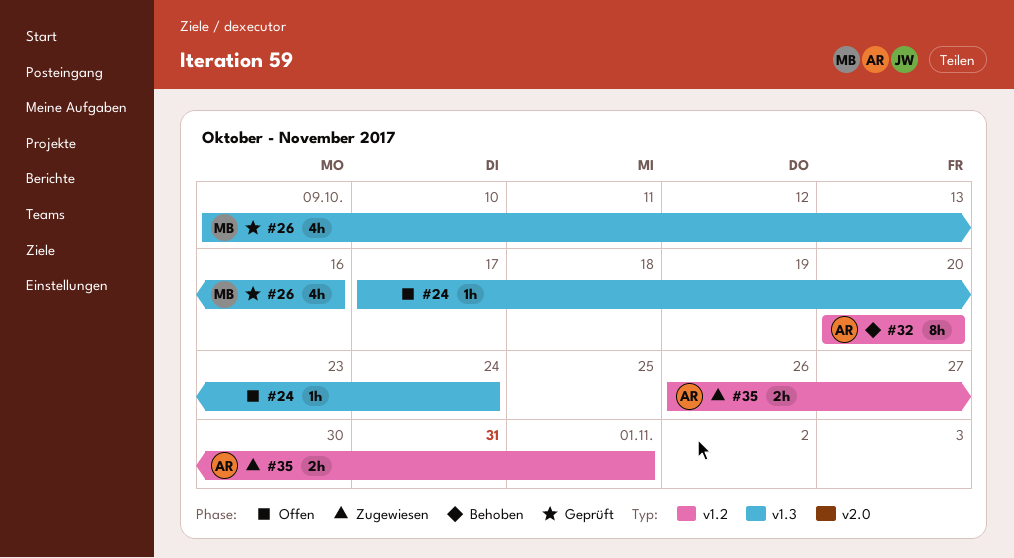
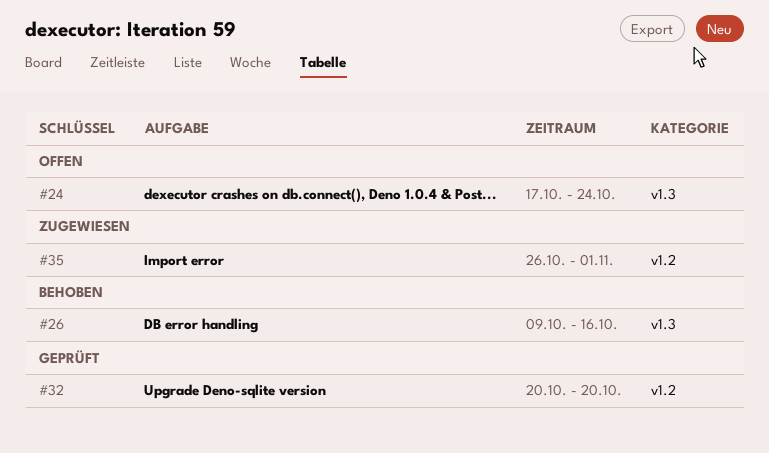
#26, status: Geprüft -> Behoben
#32, status: Behoben -> Geprüft

